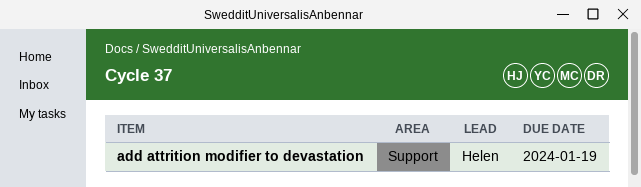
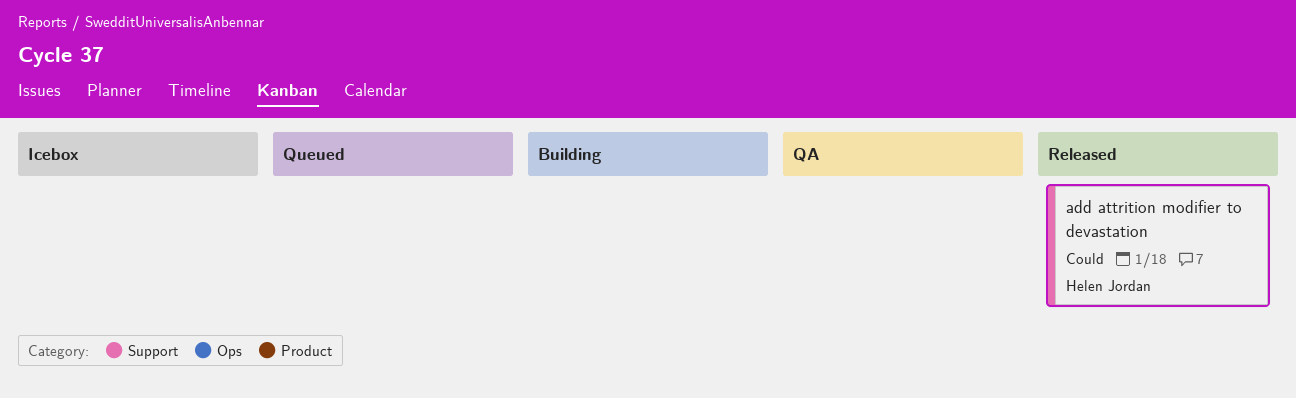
add attrition modifier to devastation, due: Jan 19 -> Jan 18

